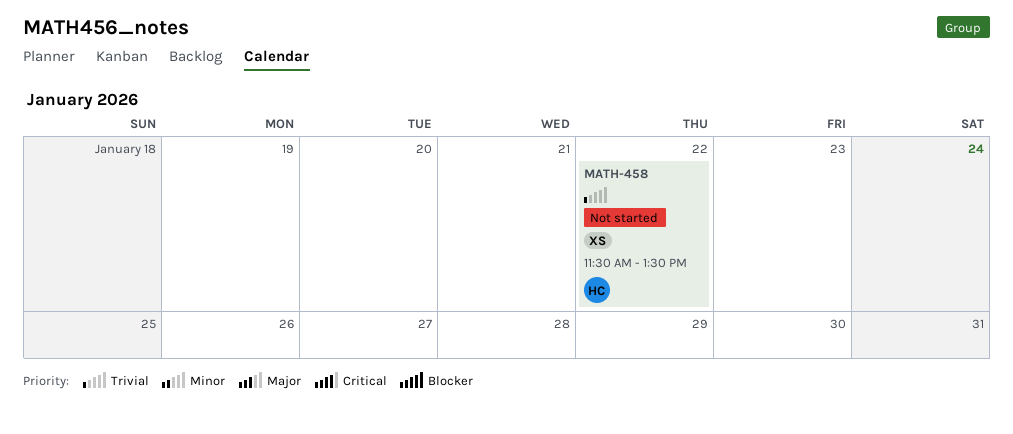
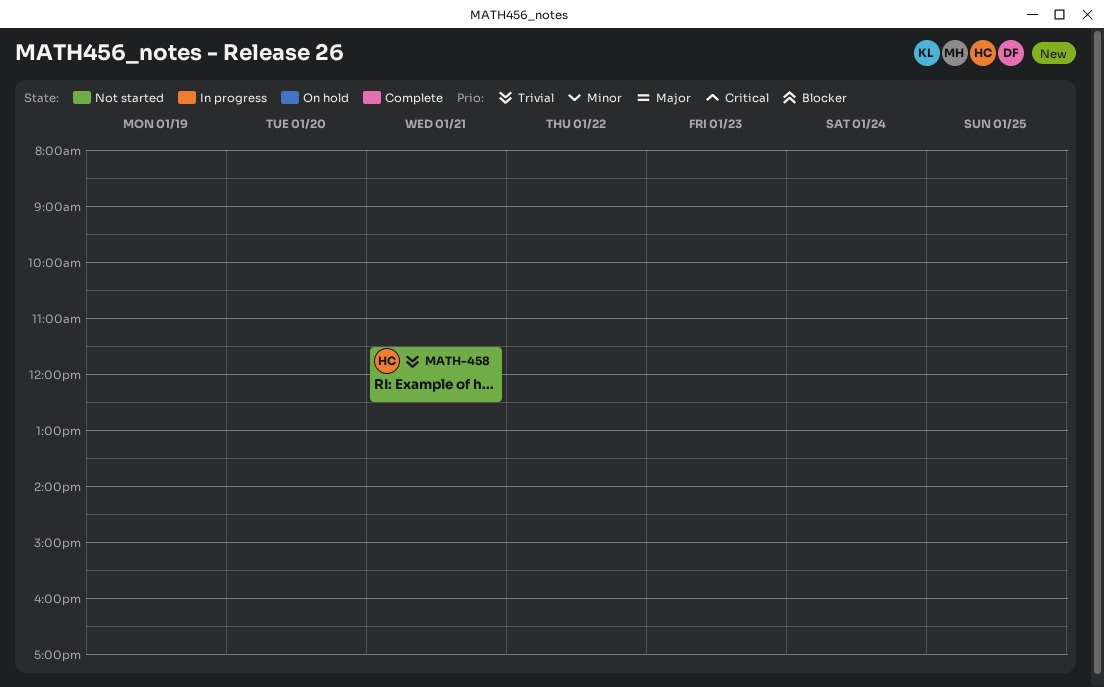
MATH-458, day: Jan 22 -> Jan 21
MATH-458, ends: 13:30 -> 12:30

